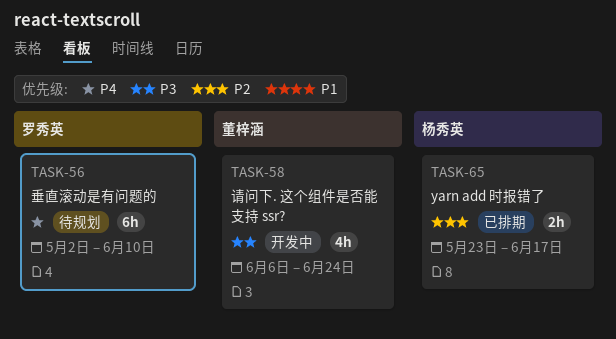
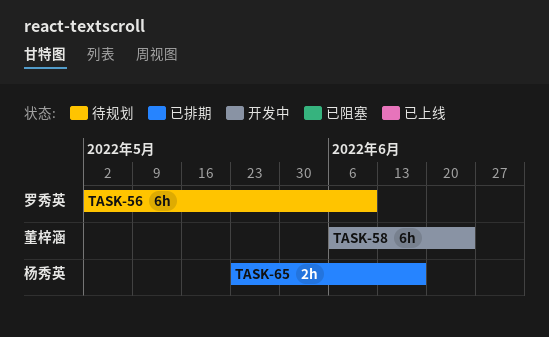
TASK-58, estimate: 4h -> 6h

